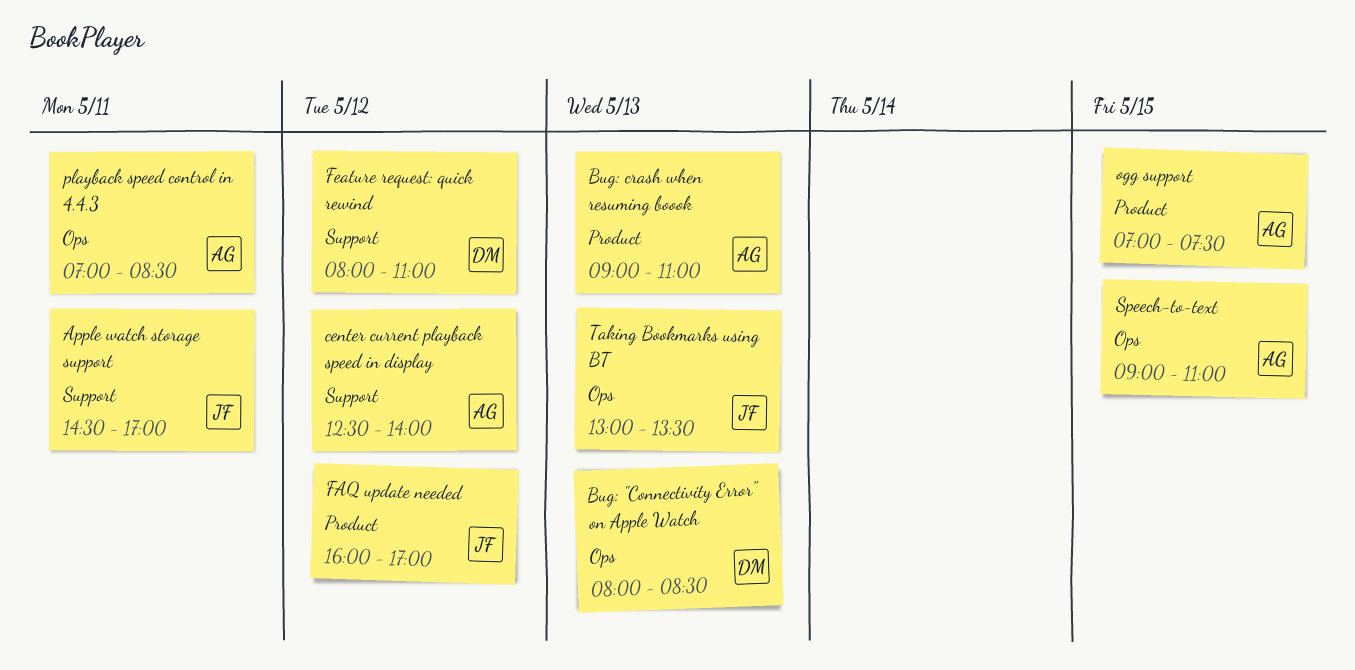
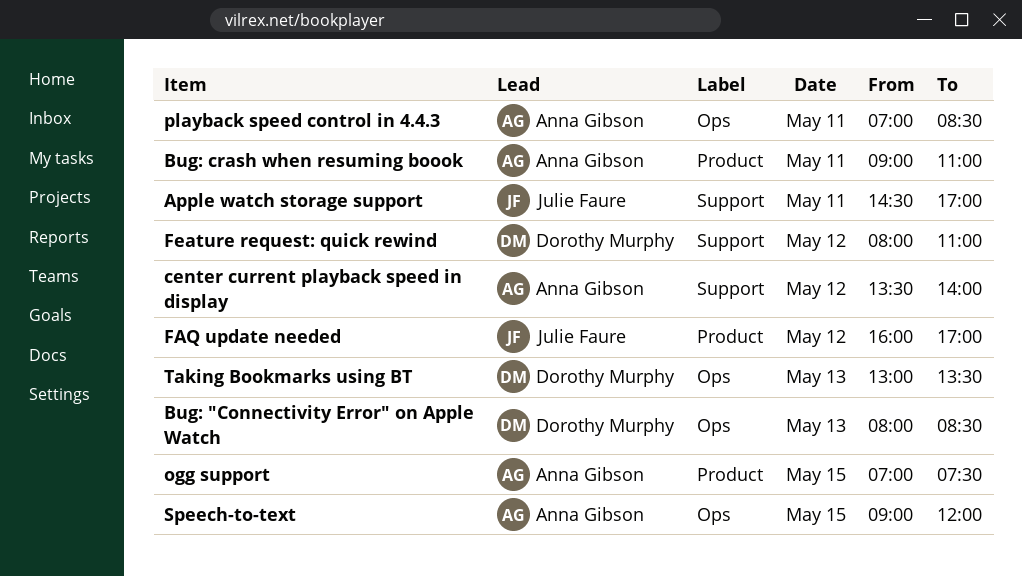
Bug: crash when resuming boook, day: May 13 -> May 11
center current playback speed in display, begins: 12:30 -> 13:30
Speech-to-text, ends: 11:00 -> 12:00
Taking Bookmarks using BT, owner: Julie Faure -> Dorothy Murphy

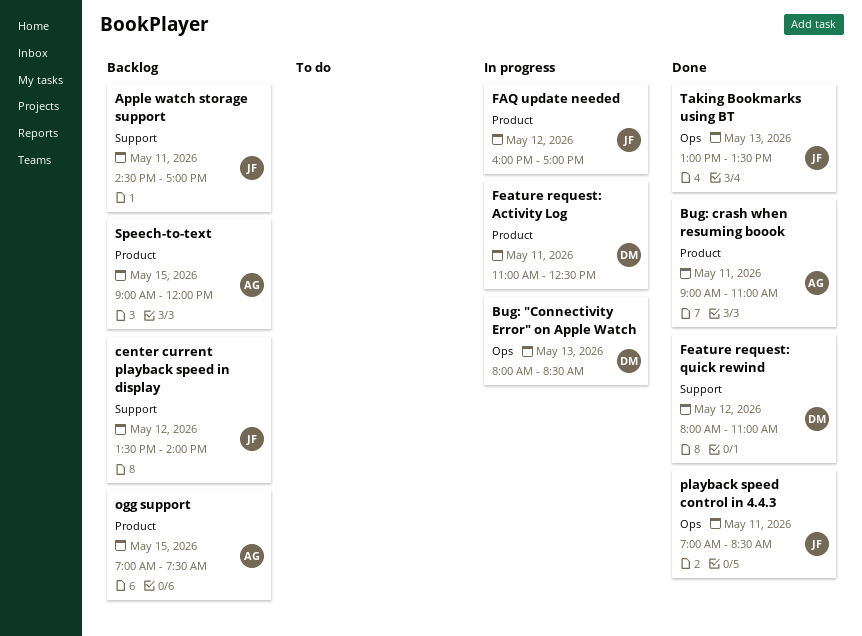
center current playback speed in display, owner: Anna Gibson -> Julie Faure
Feature request: Activity Log: none -> present
playback speed control in 4.4.3, owner: Anna Gibson -> Julie Faure
Speech-to-text, label: Ops -> Product
Taking Bookmarks using BT, owner: Dorothy Murphy -> Julie Faure

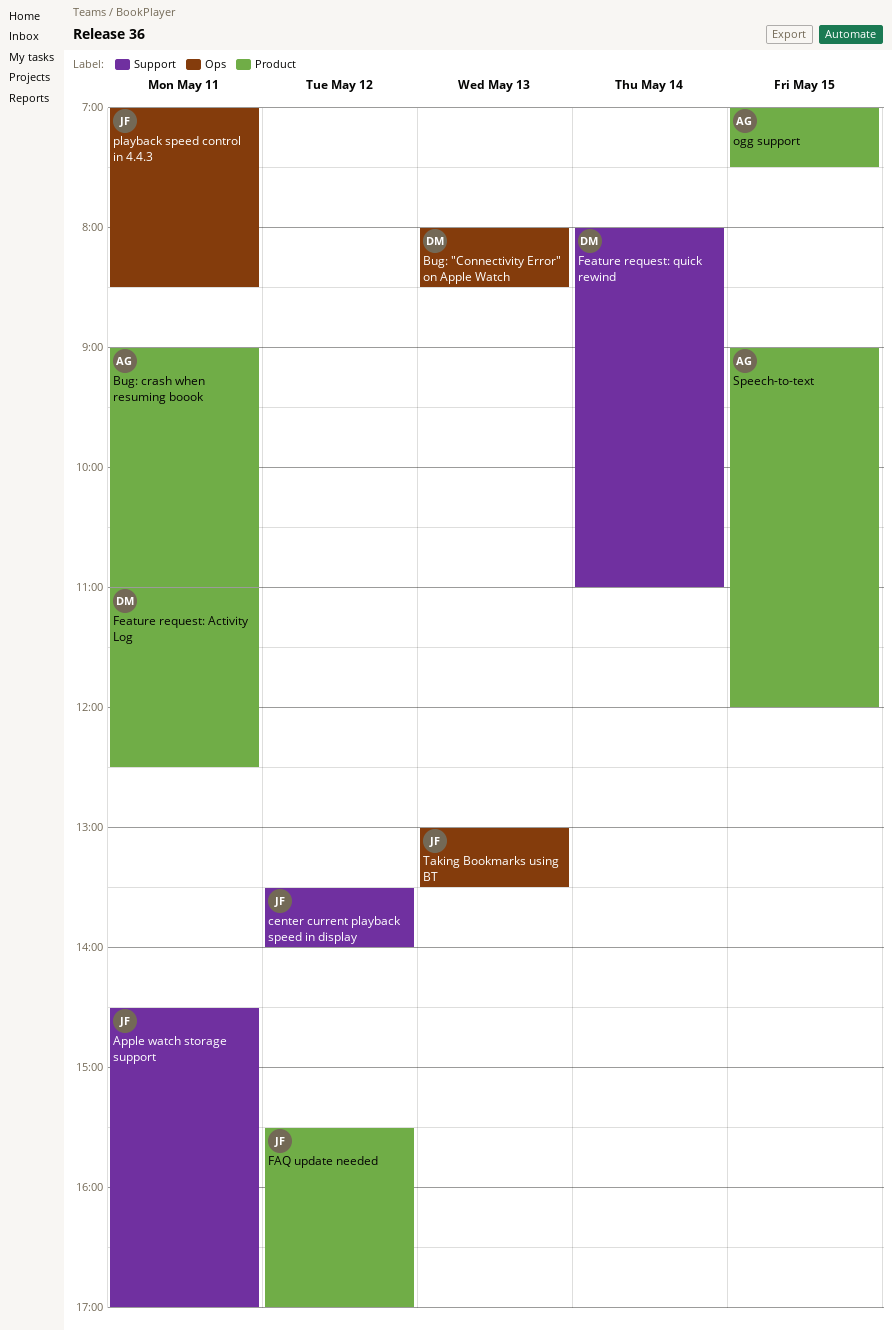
FAQ update needed, begins: 16:00 -> 15:30
Feature request: quick rewind, day: May 12 -> May 14

